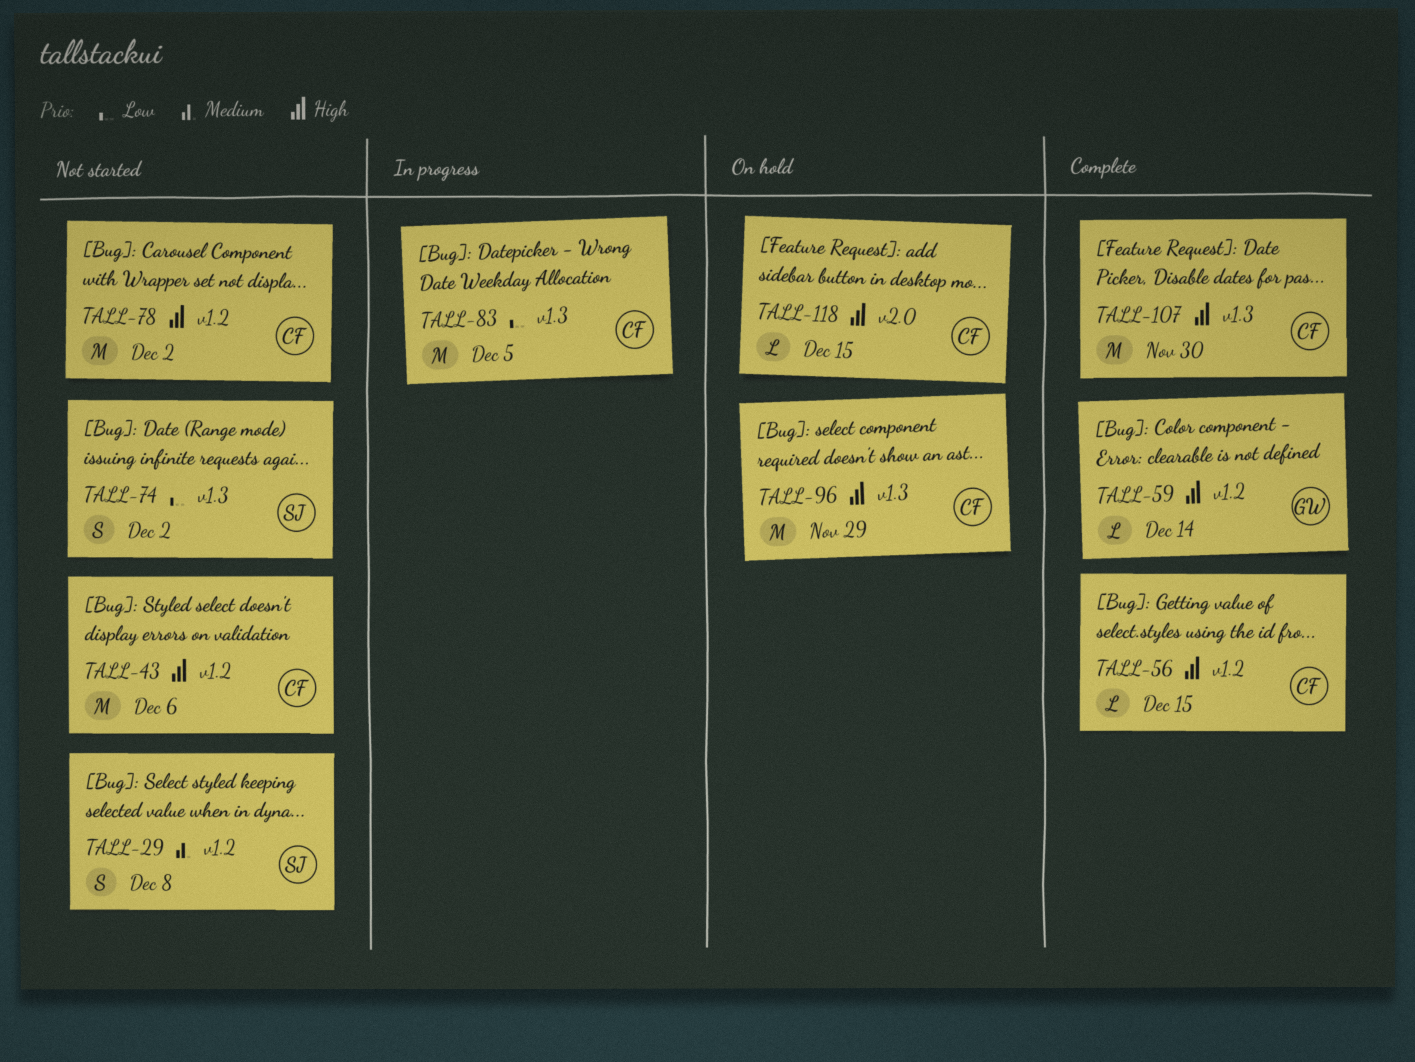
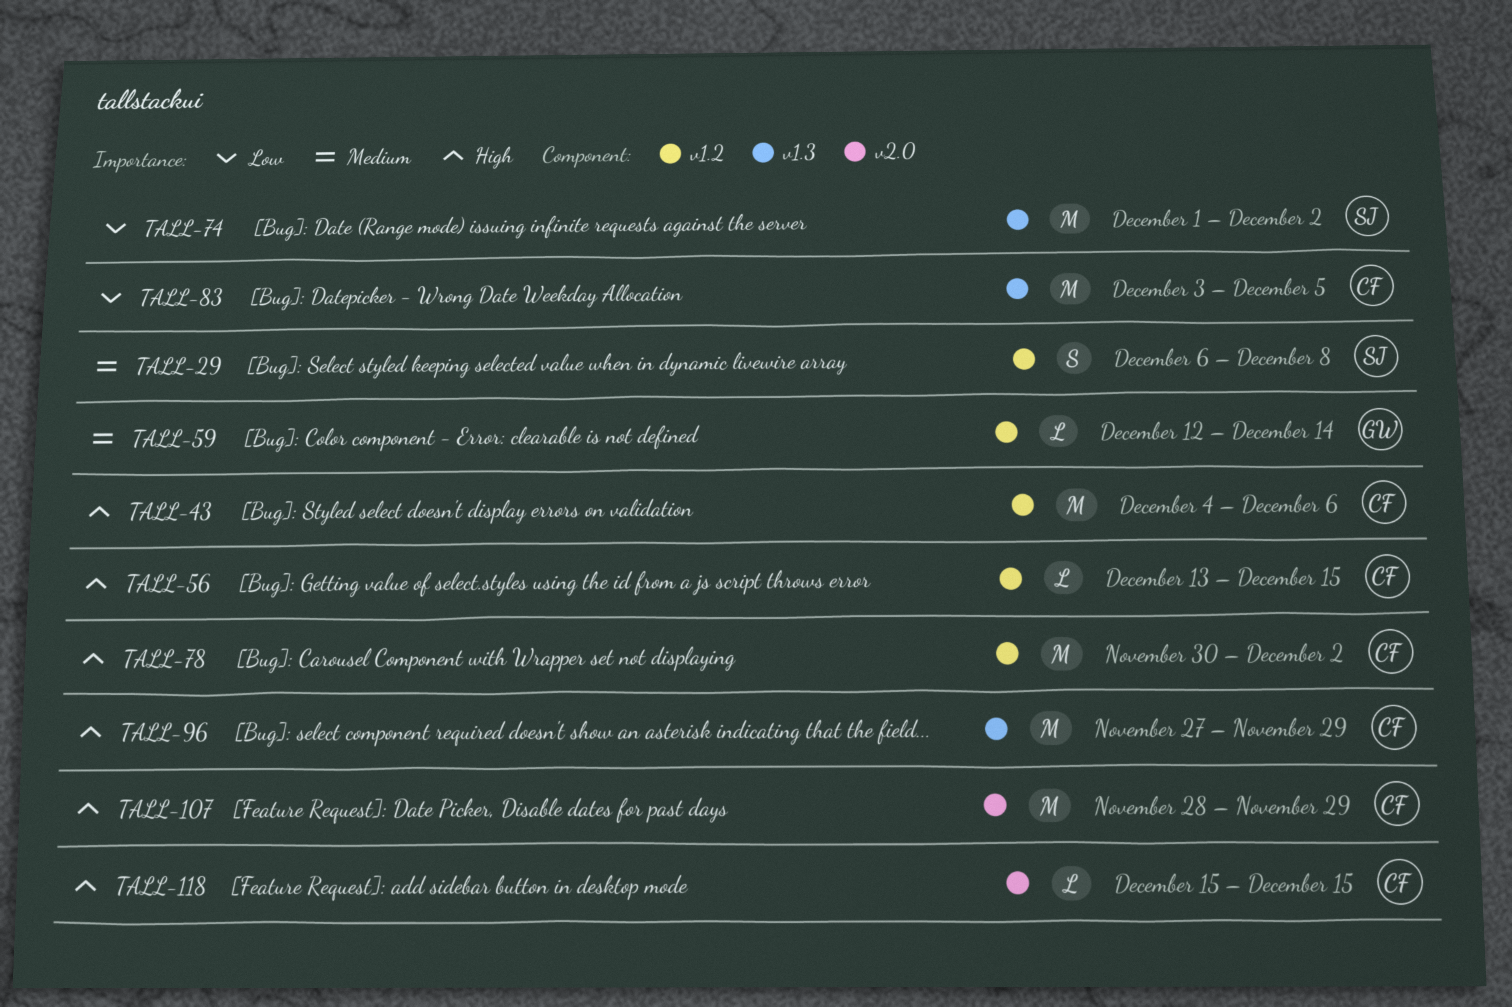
TALL-59, priority: High -> Medium
TALL-74, estimate: S -> M
TALL-107, label: v1.3 -> v2.0
TALL-107, due: Nov 30 -> Nov 29

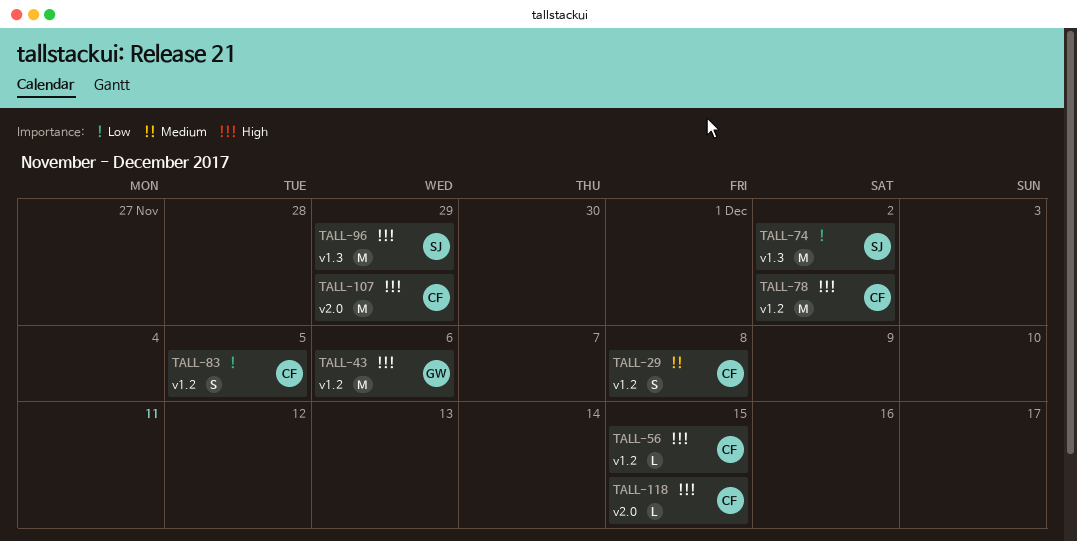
TALL-29, owner: SJ -> CF
TALL-43, owner: CF -> GW
TALL-59: present -> none
TALL-83, label: v1.3 -> v1.2
TALL-83, estimate: M -> S
TALL-96, owner: CF -> SJ

